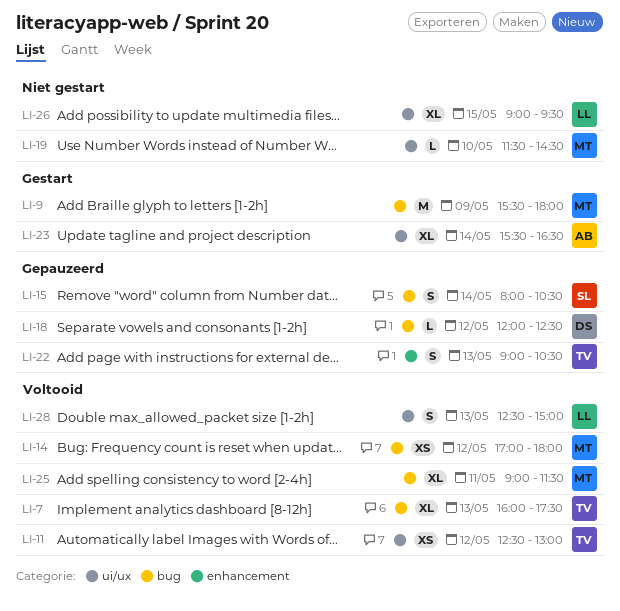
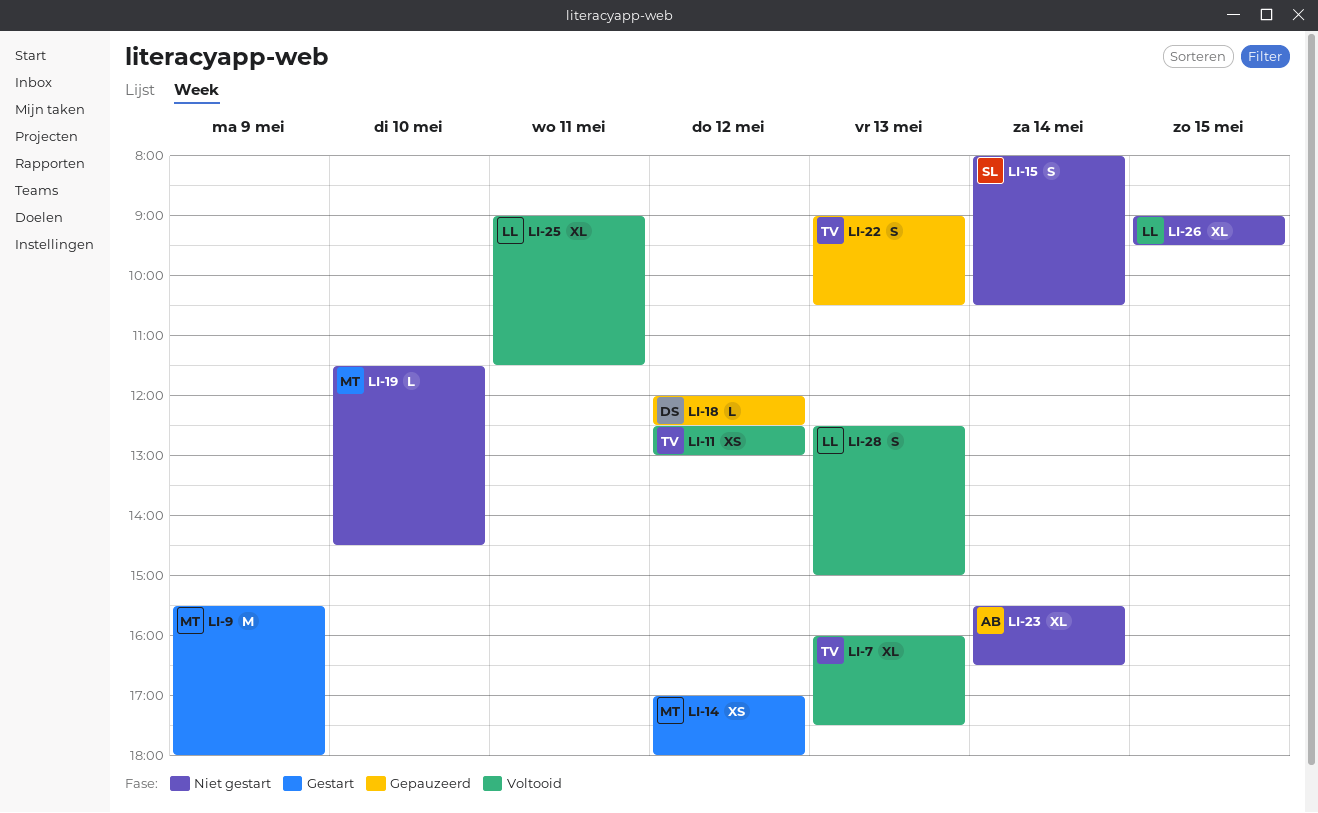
LI-14, status: Voltooid -> Gestart
LI-15, status: Gepauzeerd -> Niet gestart
LI-23, status: Gestart -> Niet gestart
LI-25, owner: MT -> LL

